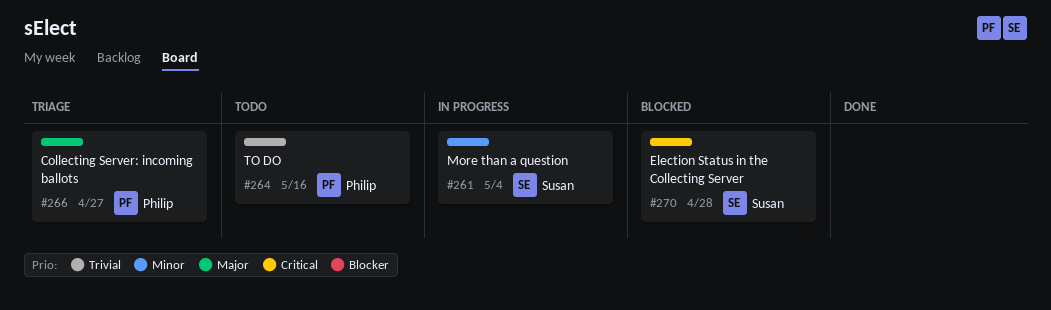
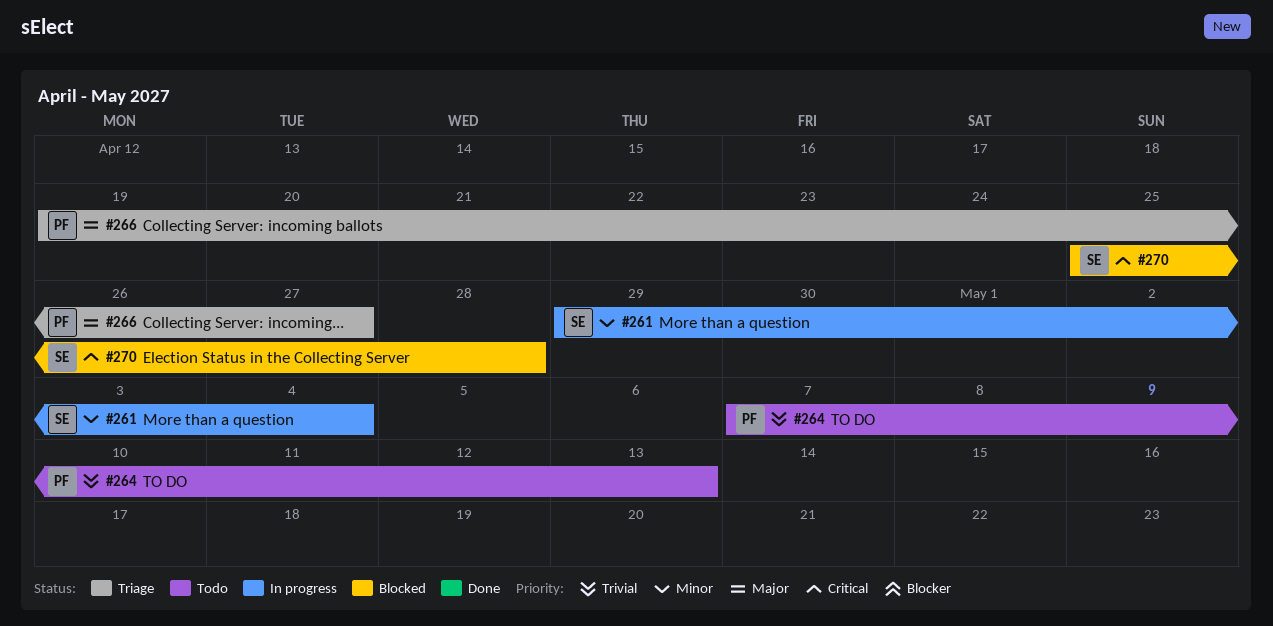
#264, due: May 16 -> May 13

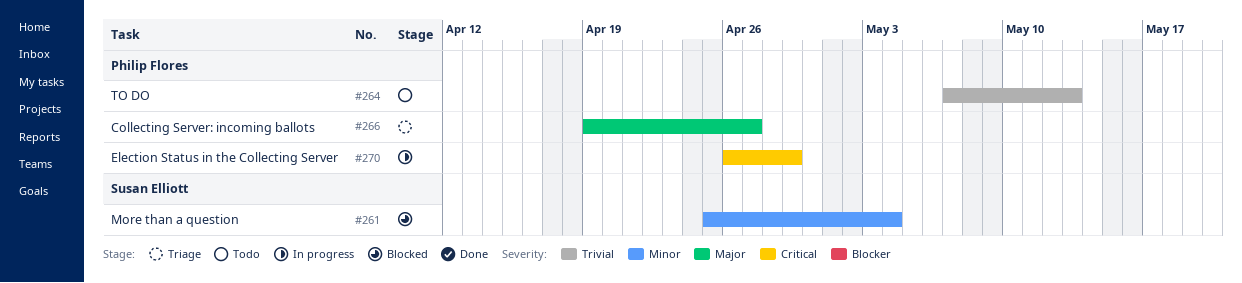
#261, status: In progress -> Blocked
#261, start: Apr 29 -> Apr 25
#270, status: Blocked -> In progress
#270, owner: Susan Elliott -> Philip Flores
#270, start: Apr 25 -> Apr 26
#270, due: Apr 28 -> Apr 29

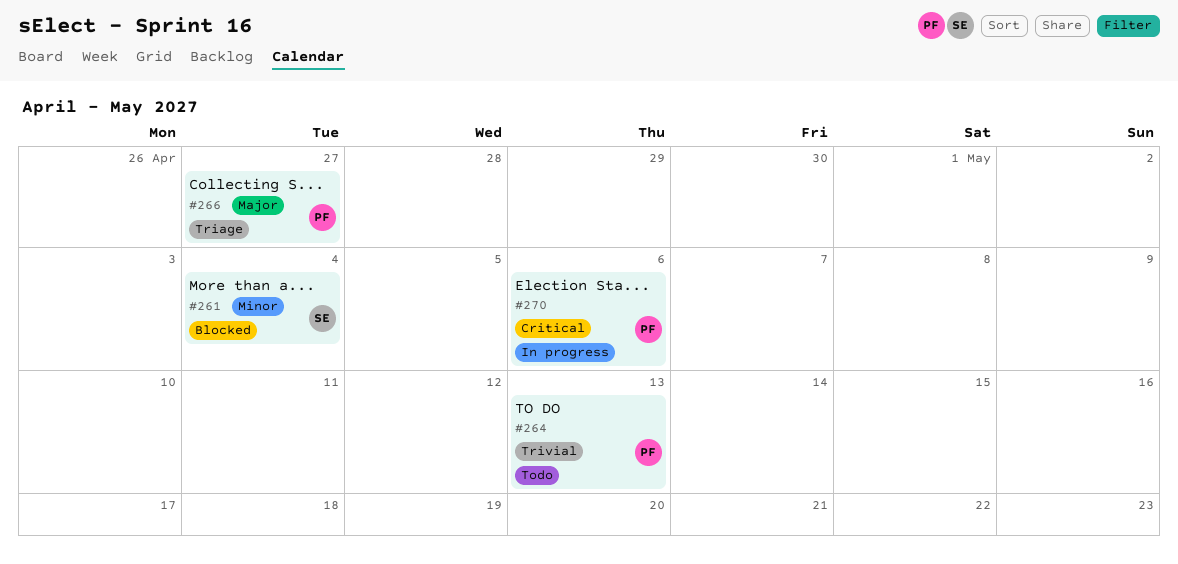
#270, due: Apr 29 -> May 6

